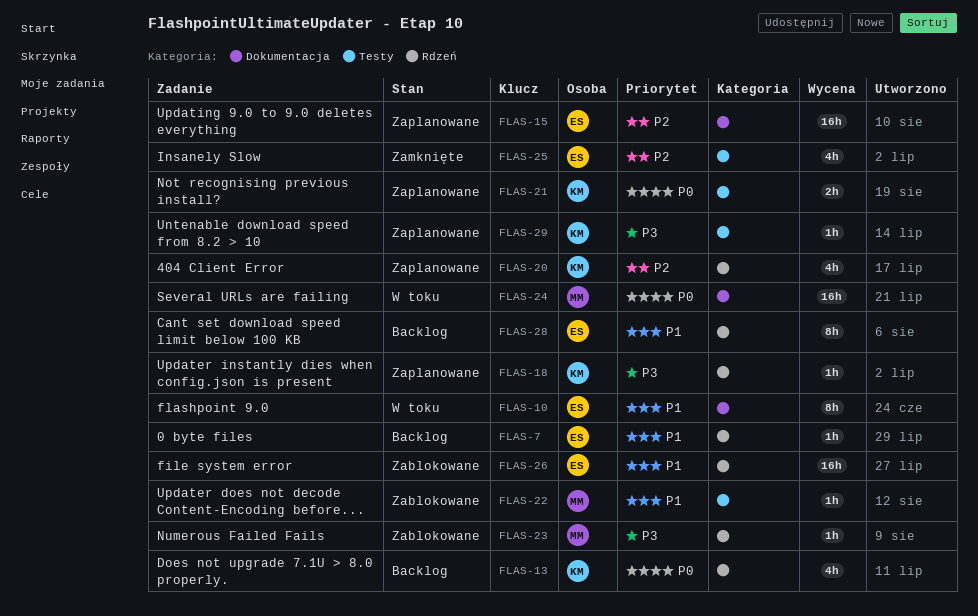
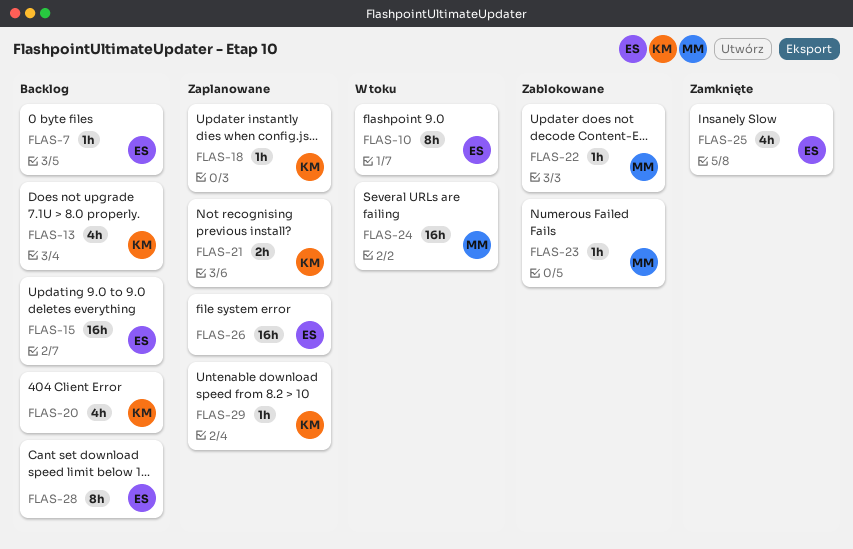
FLAS-15, status: Zaplanowane -> Backlog
FLAS-20, status: Zaplanowane -> Backlog
FLAS-26, status: Zablokowane -> Zaplanowane

